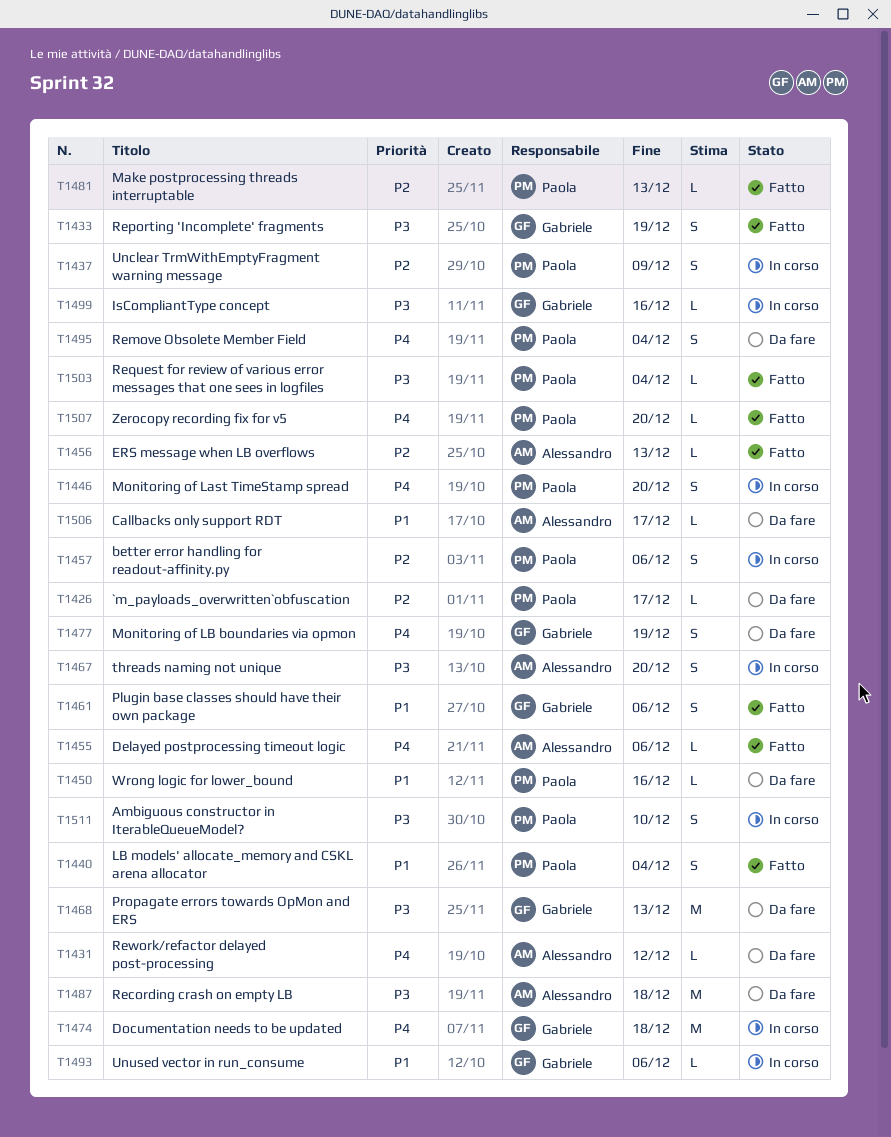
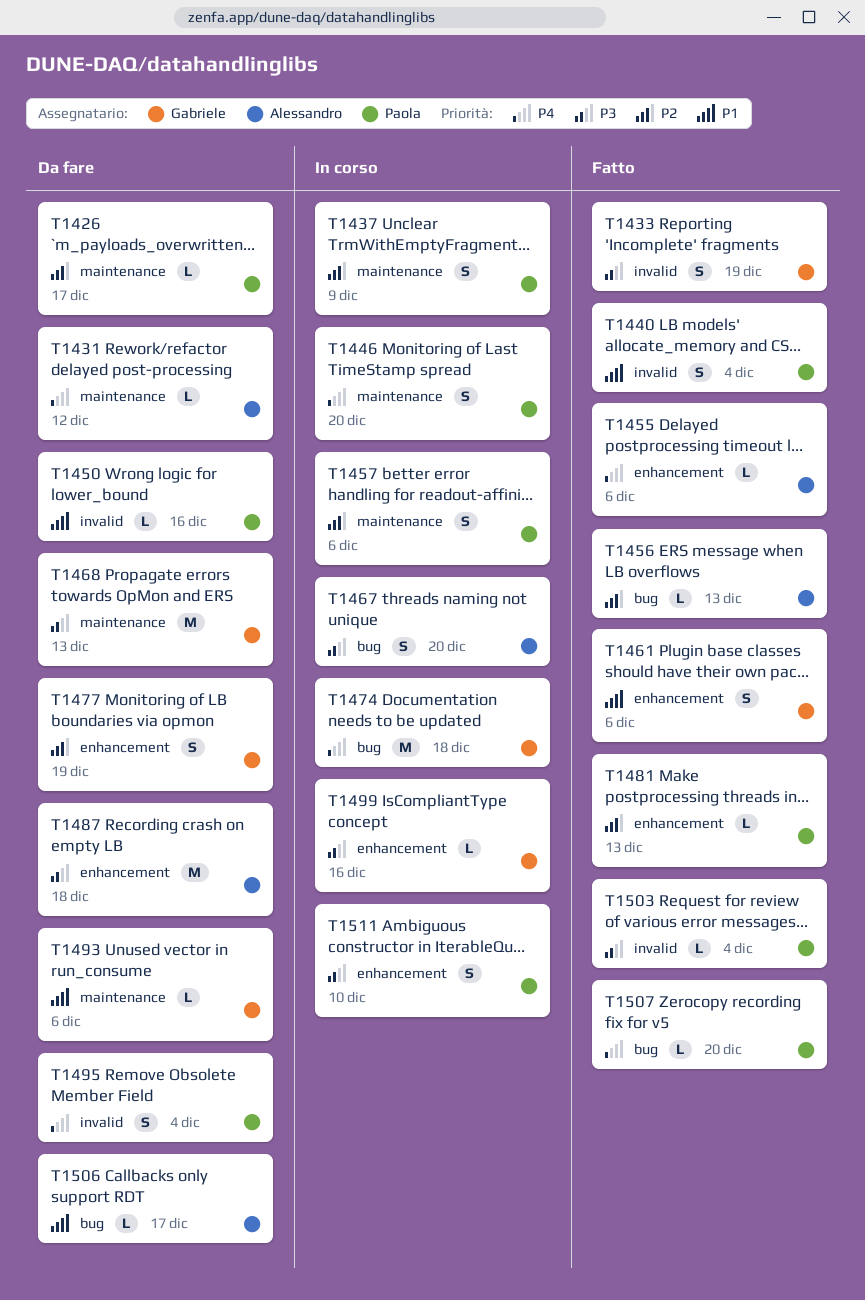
T1477, priority: P4 -> P2
T1493, status: In corso -> Da fare

